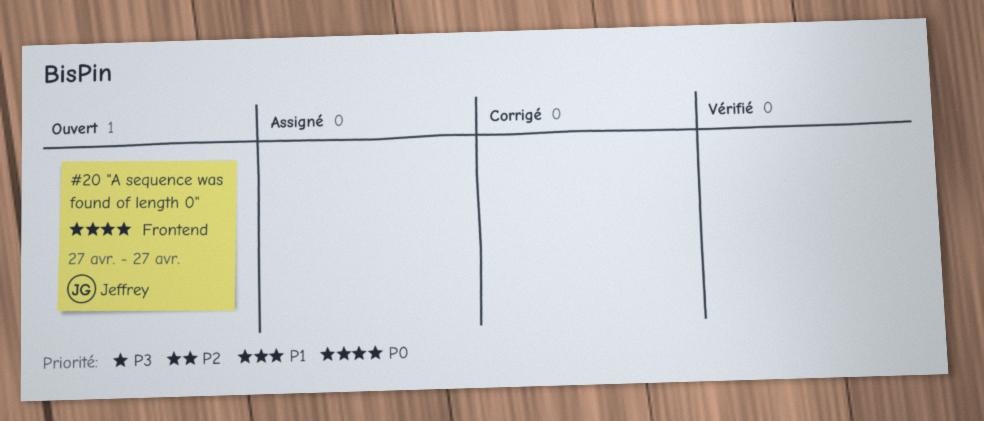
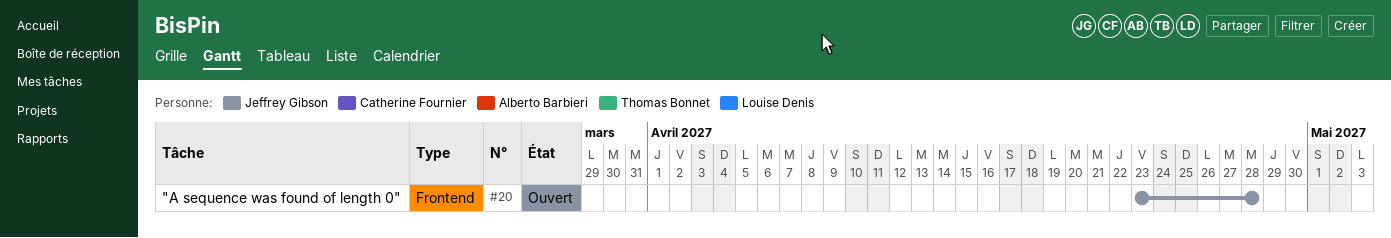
#20, start: Apr 27 -> Apr 23
#20, due: Apr 27 -> Apr 28

